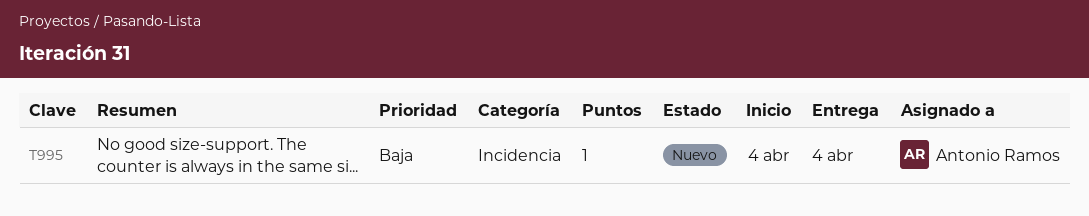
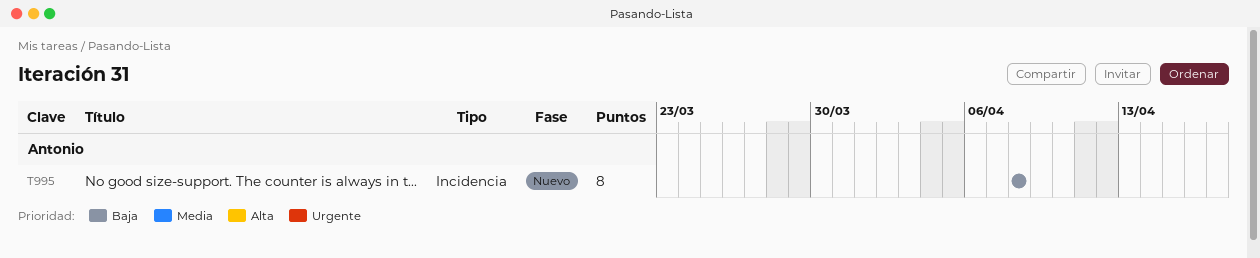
T995, estimate: 1 -> 8
T995, start: Apr 4 -> Apr 8
T995, due: Apr 4 -> Apr 8

